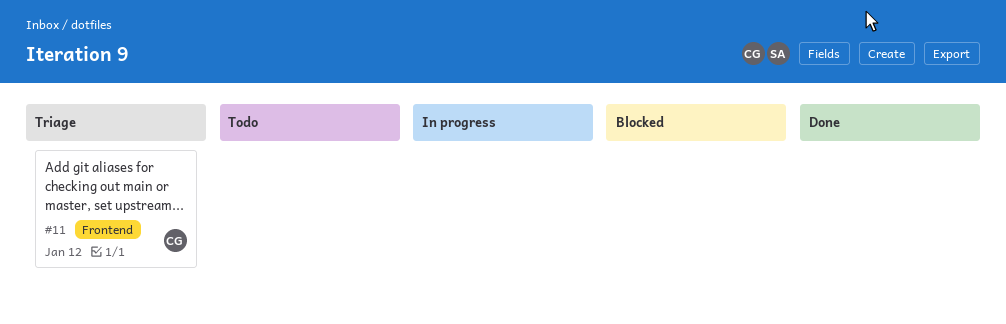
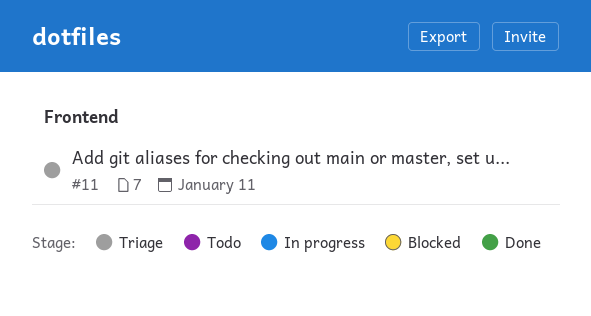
#11, due: Jan 12 -> Jan 11

